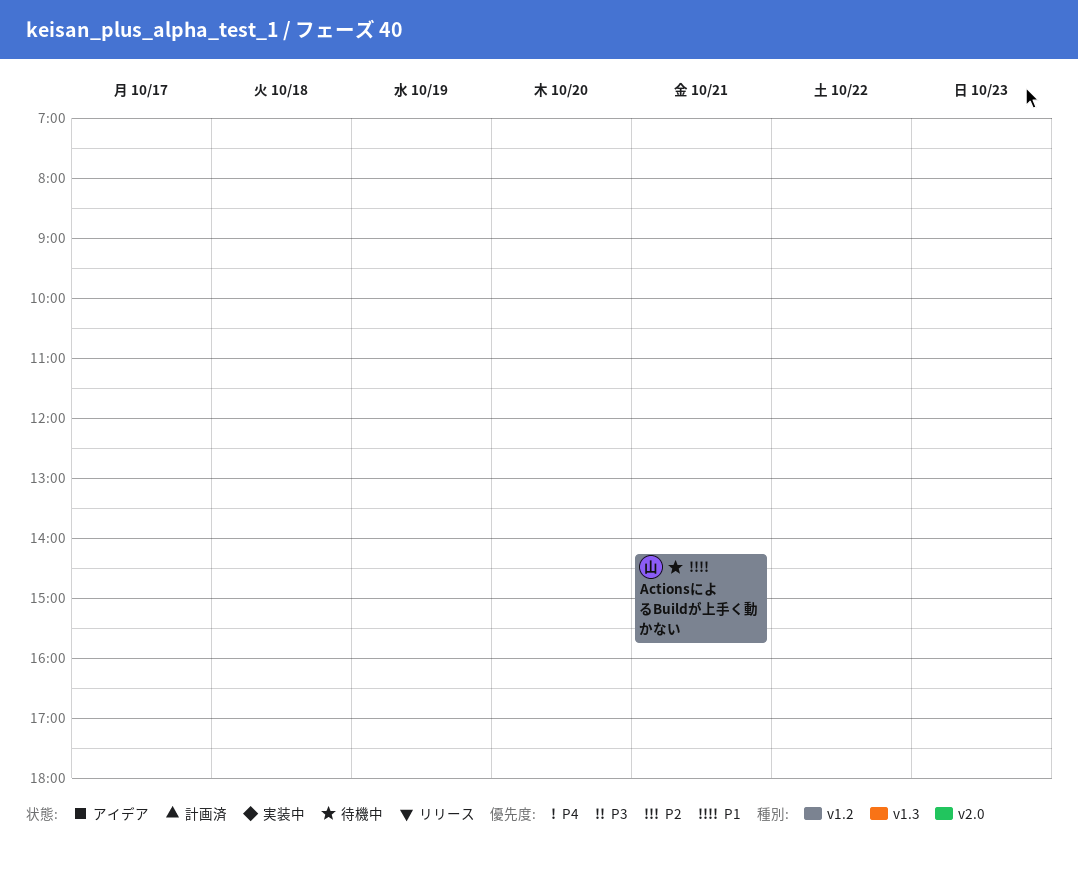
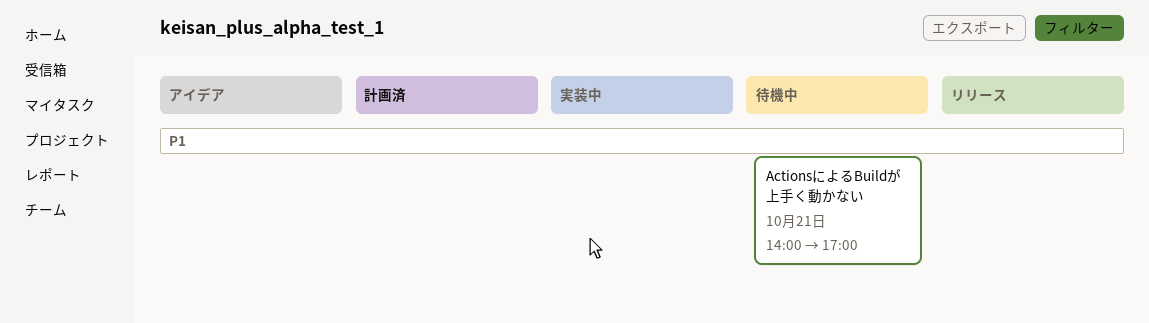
ActionsによるBuildが上手く動かない, begins: 14:15 -> 14:00
ActionsによるBuildが上手く動かない, ends: 15:45 -> 17:00

